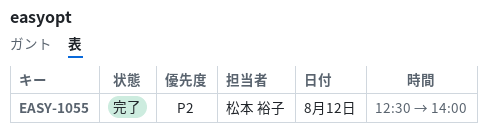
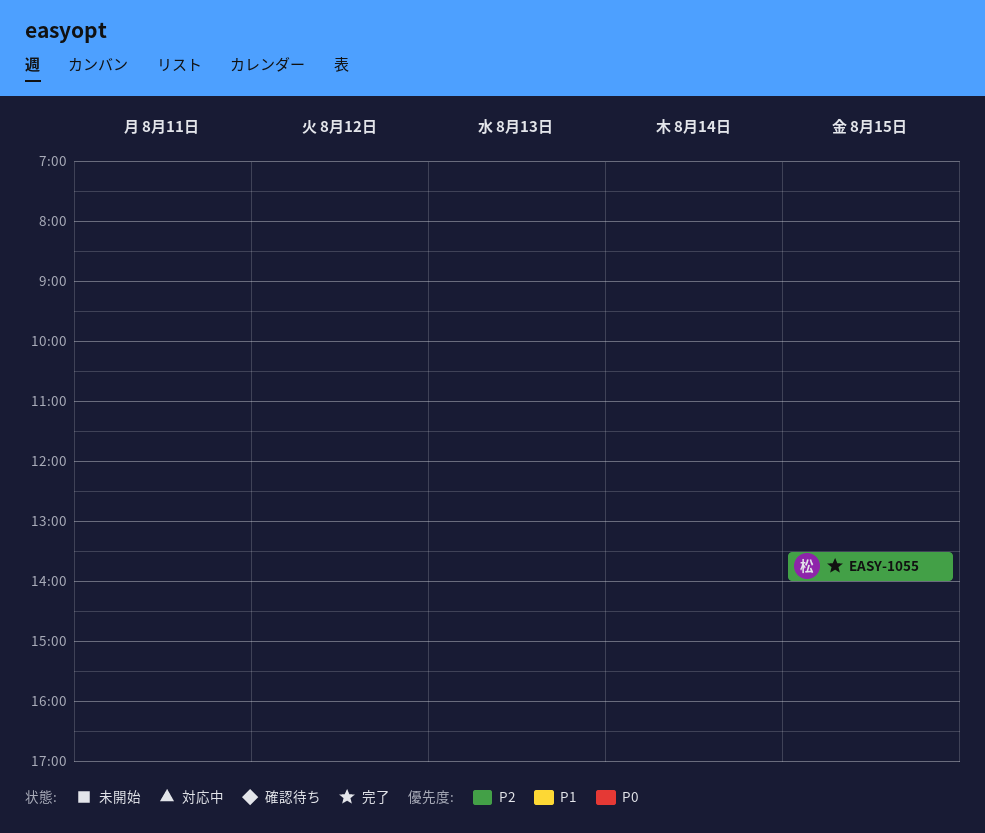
EASY-1055, day: Aug 12 -> Aug 15
EASY-1055, begins: 12:30 -> 13:30

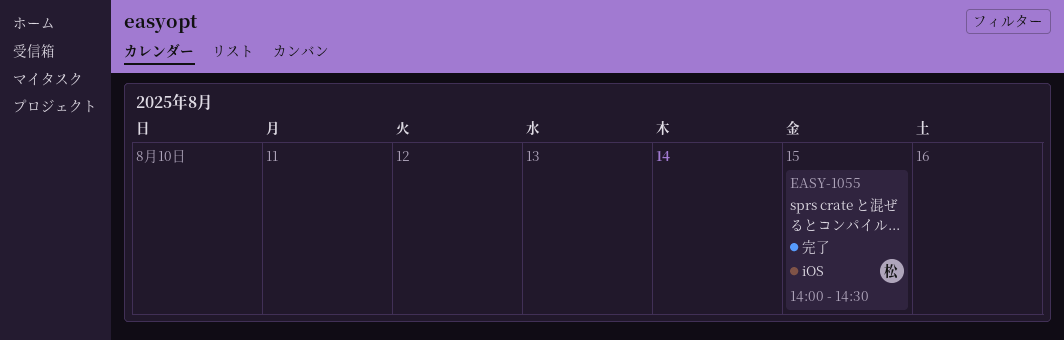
EASY-1055, begins: 13:30 -> 14:00
EASY-1055, ends: 14:00 -> 14:30

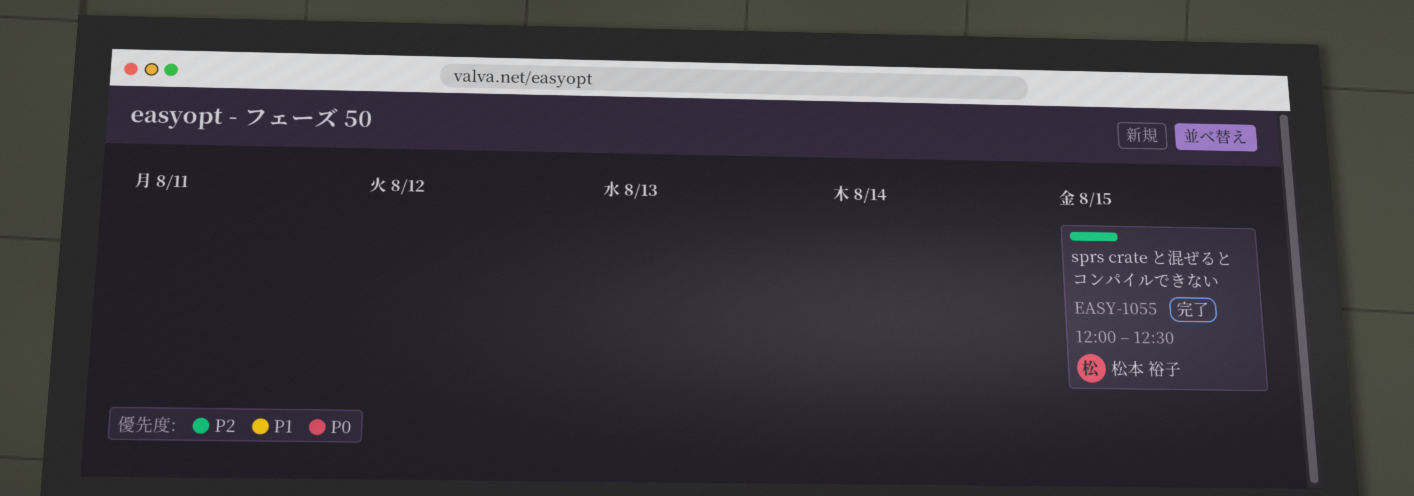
EASY-1055, begins: 14:00 -> 12:00
EASY-1055, ends: 14:30 -> 12:30

